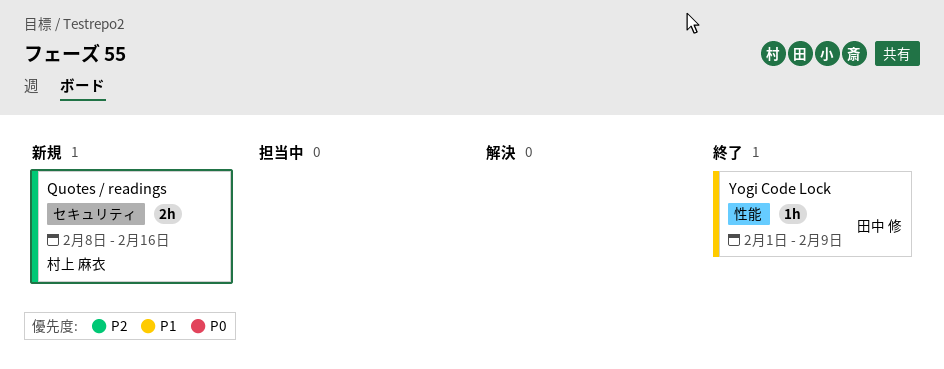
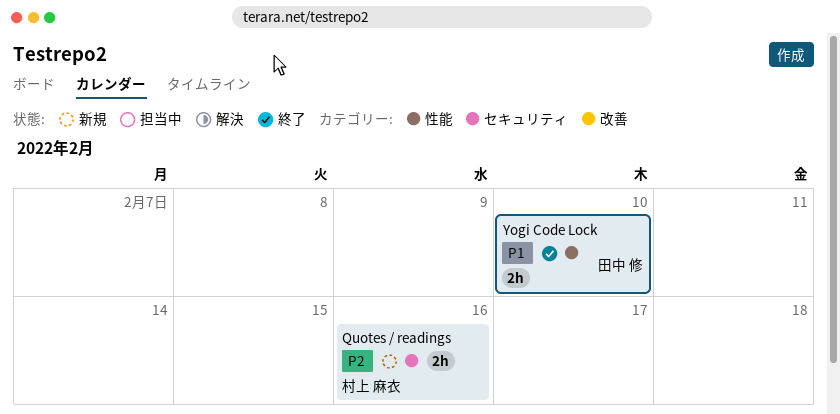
Yogi Code Lock, estimate: 1h -> 2h
Yogi Code Lock, due: Feb 9 -> Feb 10

